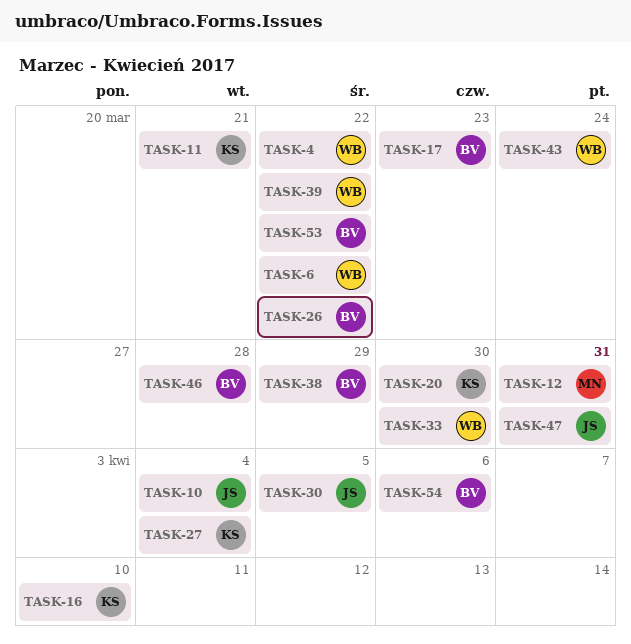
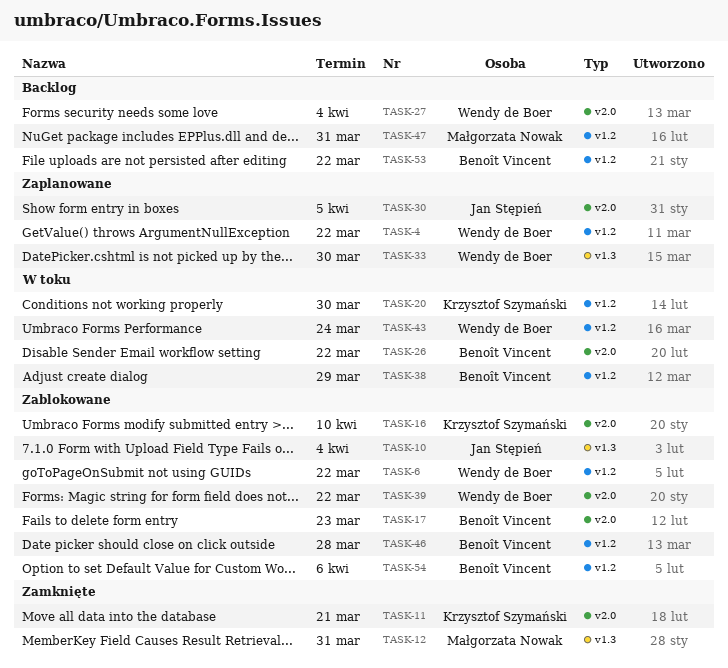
TASK-27, owner: Krzysztof Szymański -> Wendy de Boer
TASK-47, owner: Jan Stępień -> Małgorzata Nowak

